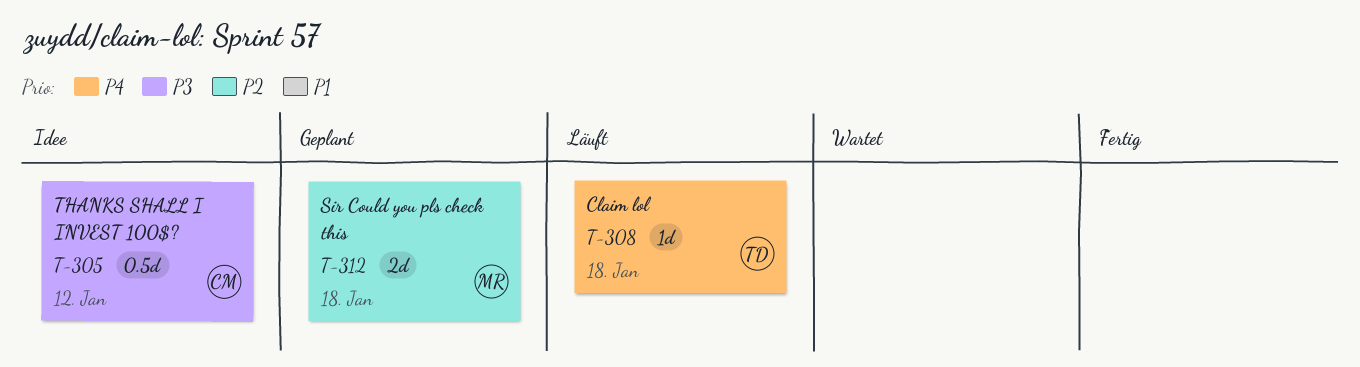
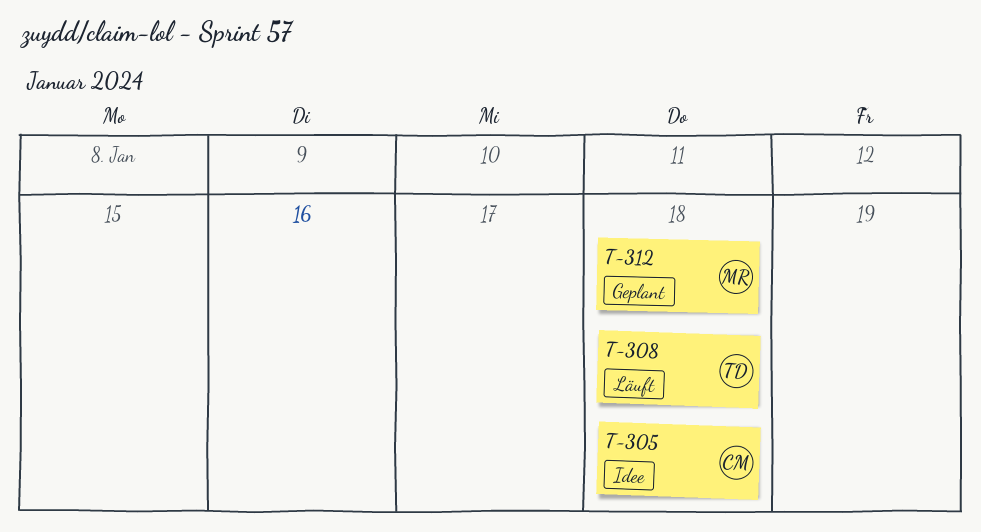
T-305, due: Jan 12 -> Jan 18

